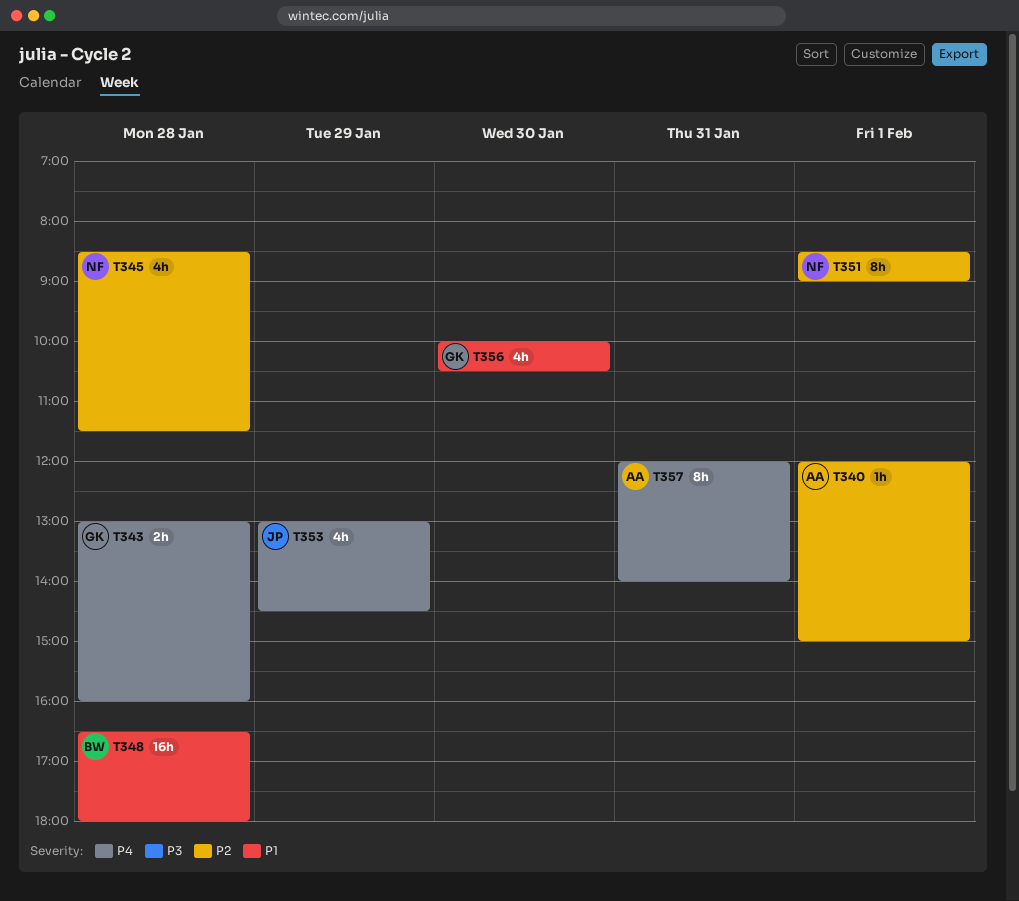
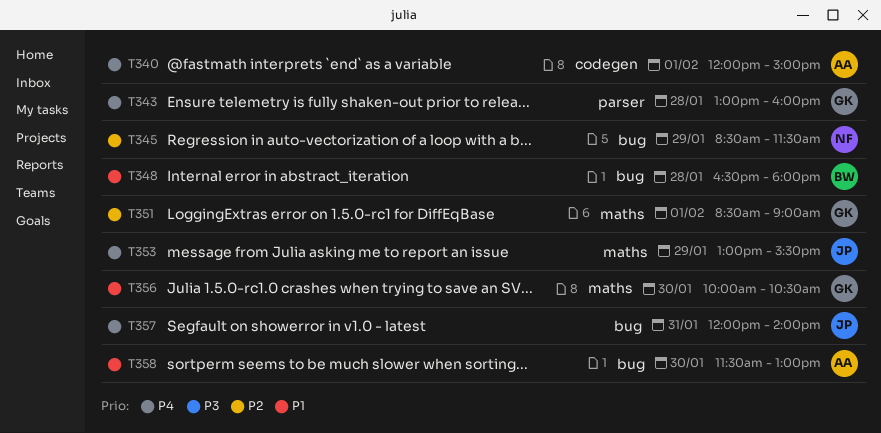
T340, priority: P2 -> P4
T345, day: Jan 28 -> Jan 29
T351, owner: NF -> GK
T353, ends: 14:30 -> 15:30
T357, owner: AA -> JP
T358: none -> present

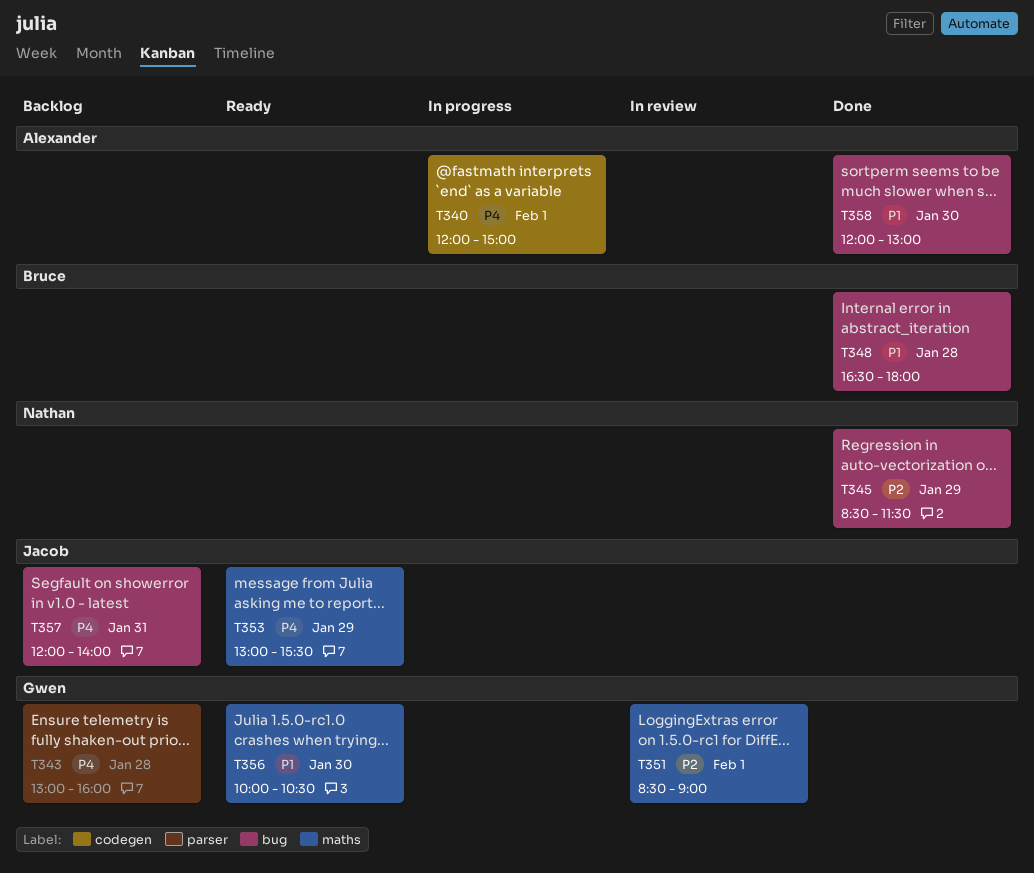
T358, begins: 11:30 -> 12:00

